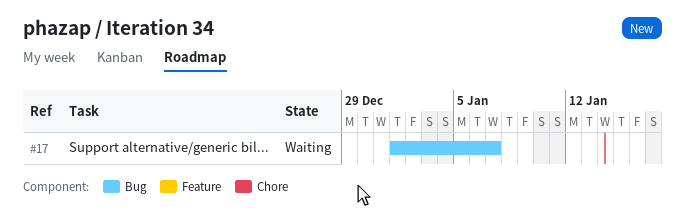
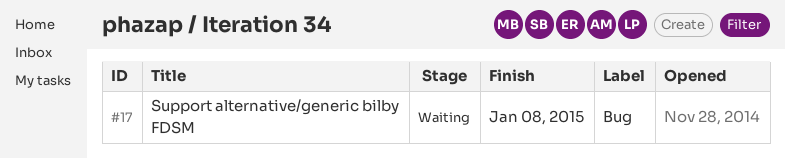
#17, due: Jan 7 -> Jan 8

